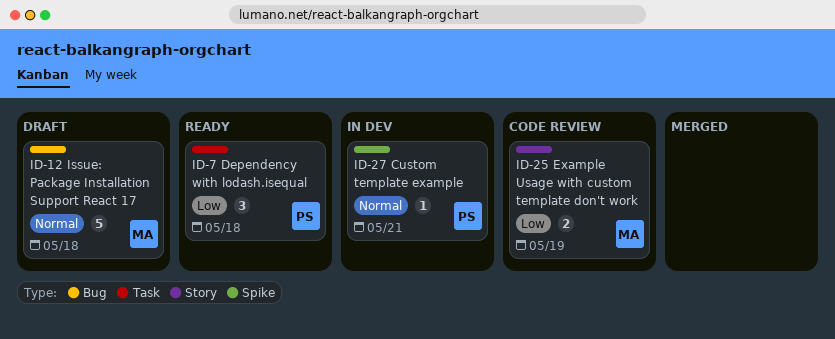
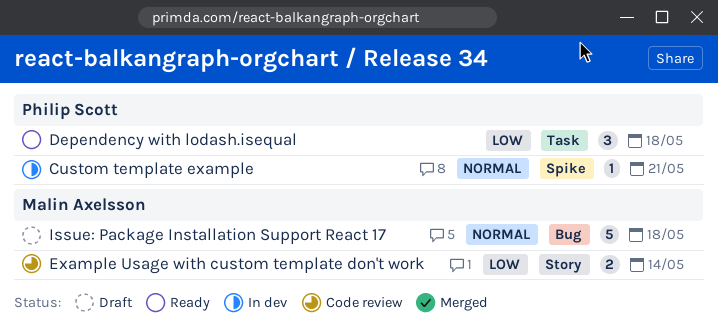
Example Usage with custom template don't work, due: May 19 -> May 14

